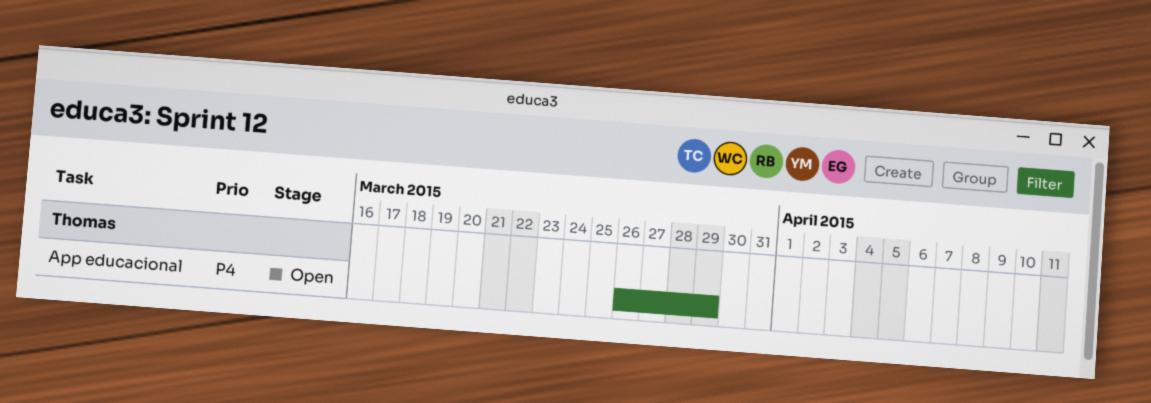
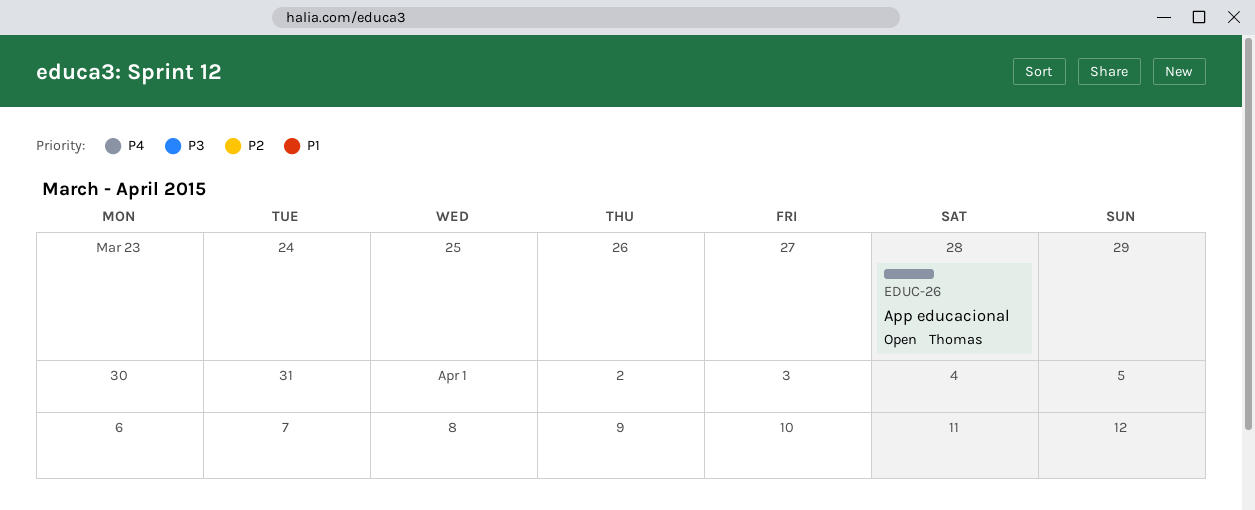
App educacional, due: Mar 29 -> Mar 28

